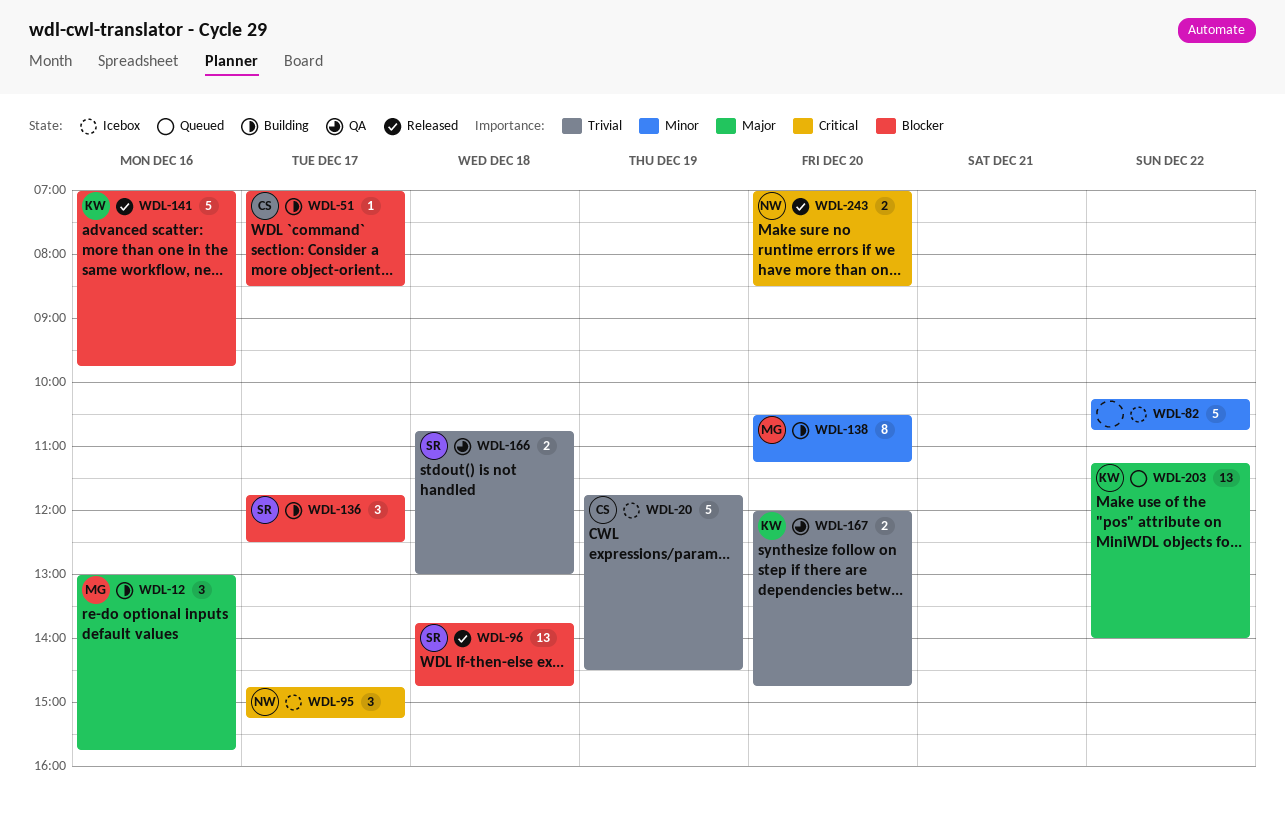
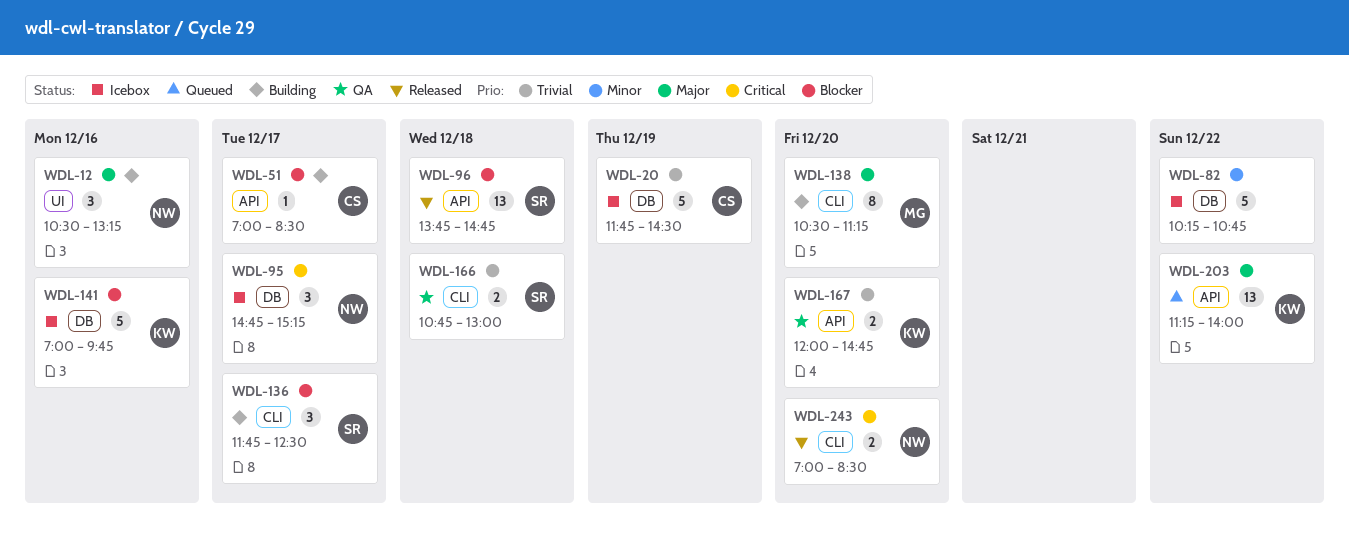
WDL-12, owner: MG -> NW
WDL-12, begins: 13:00 -> 10:30
WDL-12, ends: 15:45 -> 13:15
WDL-138, priority: Minor -> Major
WDL-141, status: Released -> Icebox

